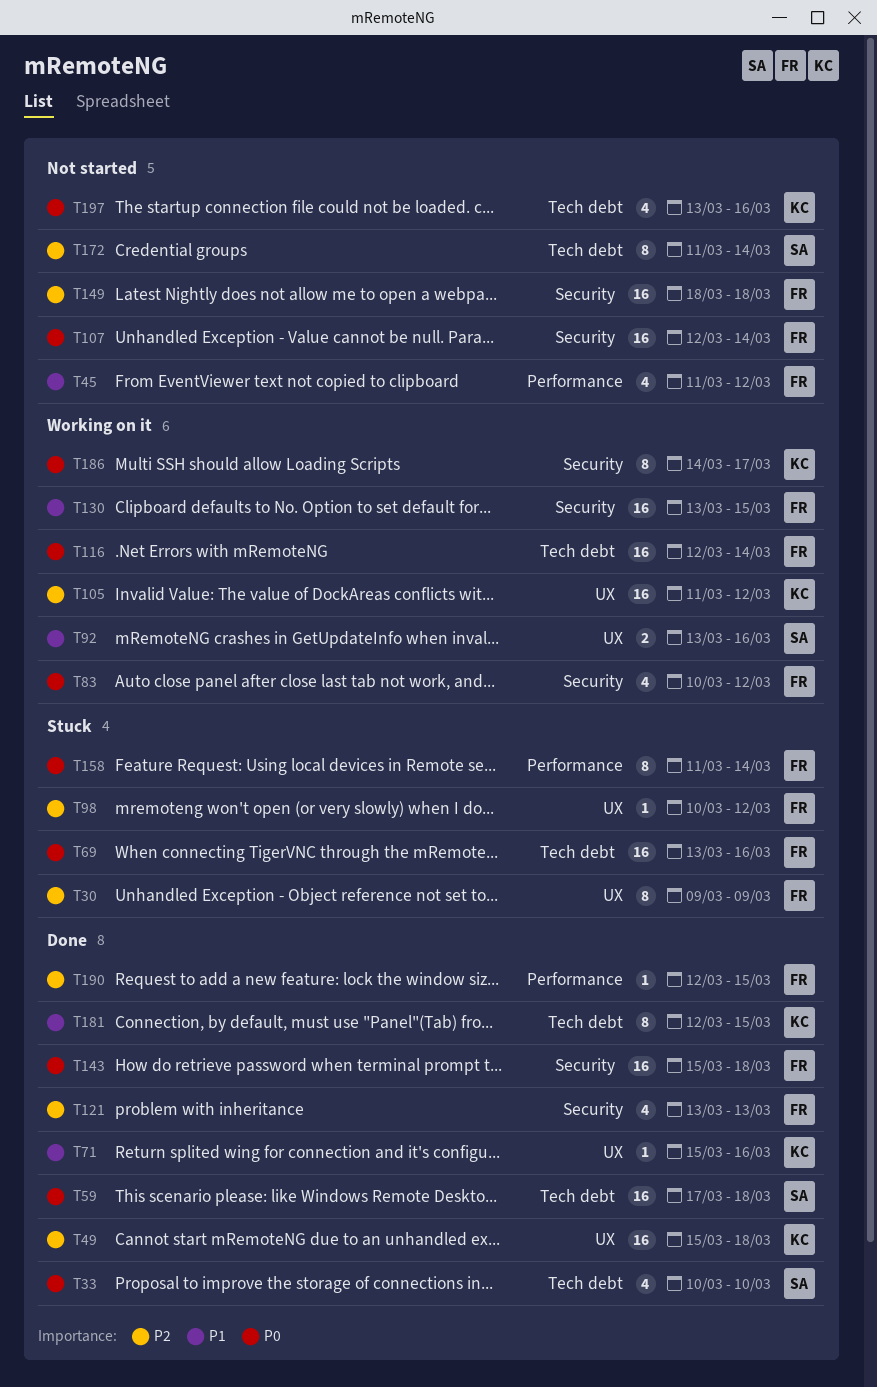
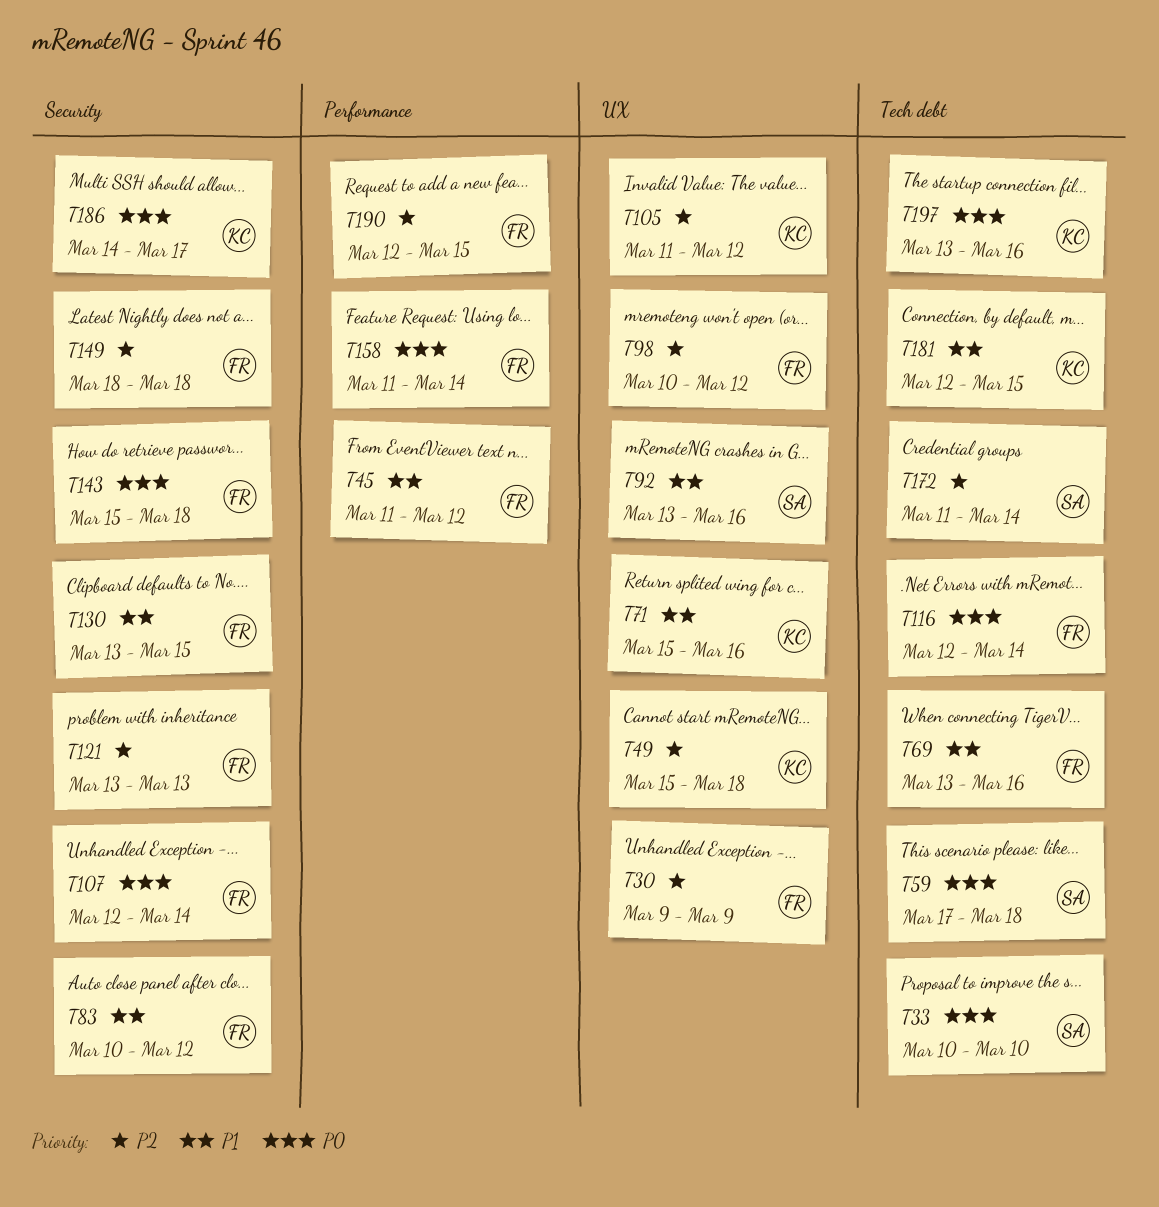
T69, priority: P0 -> P1
T83, priority: P0 -> P1

